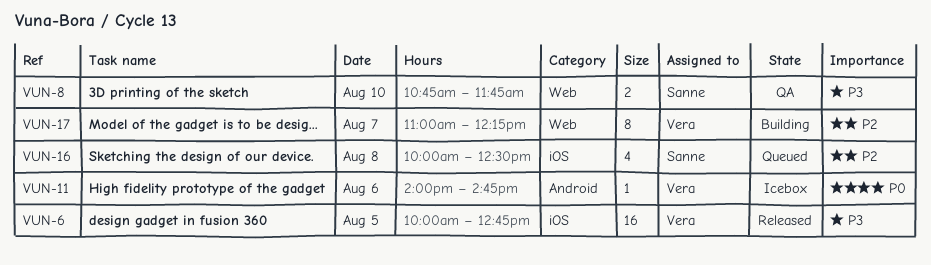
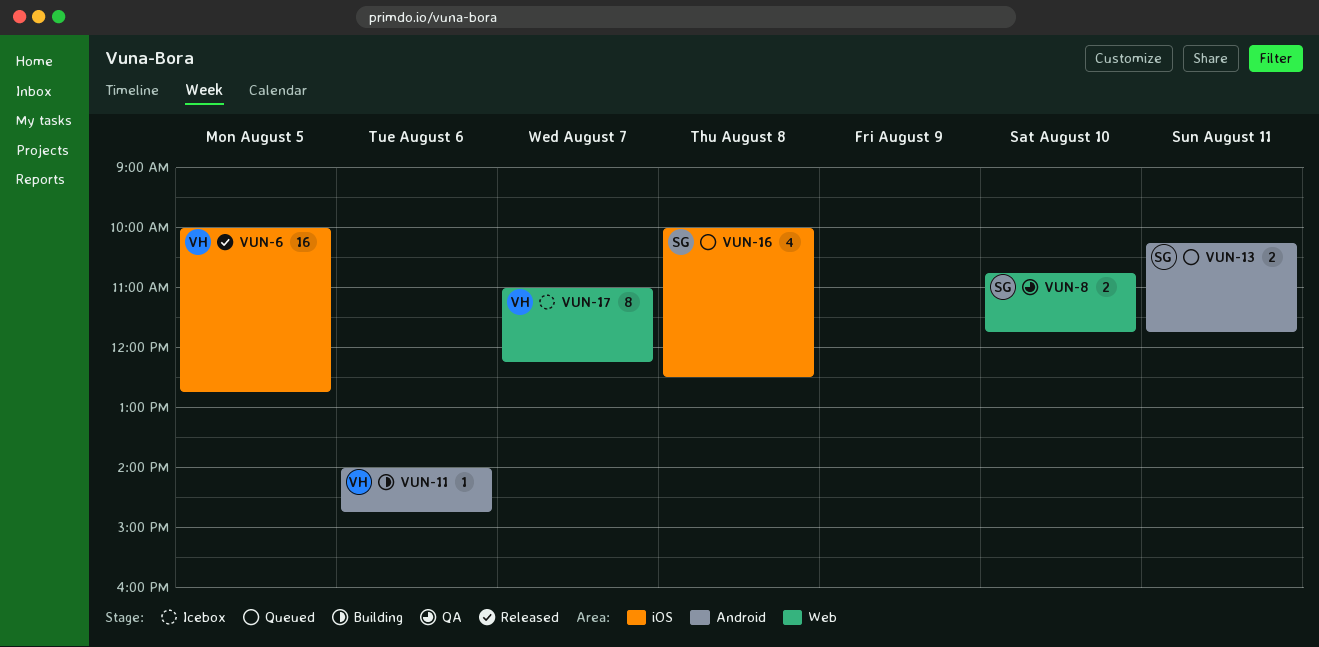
VUN-11, status: Icebox -> Building
VUN-13: none -> present
VUN-17, status: Building -> Icebox

